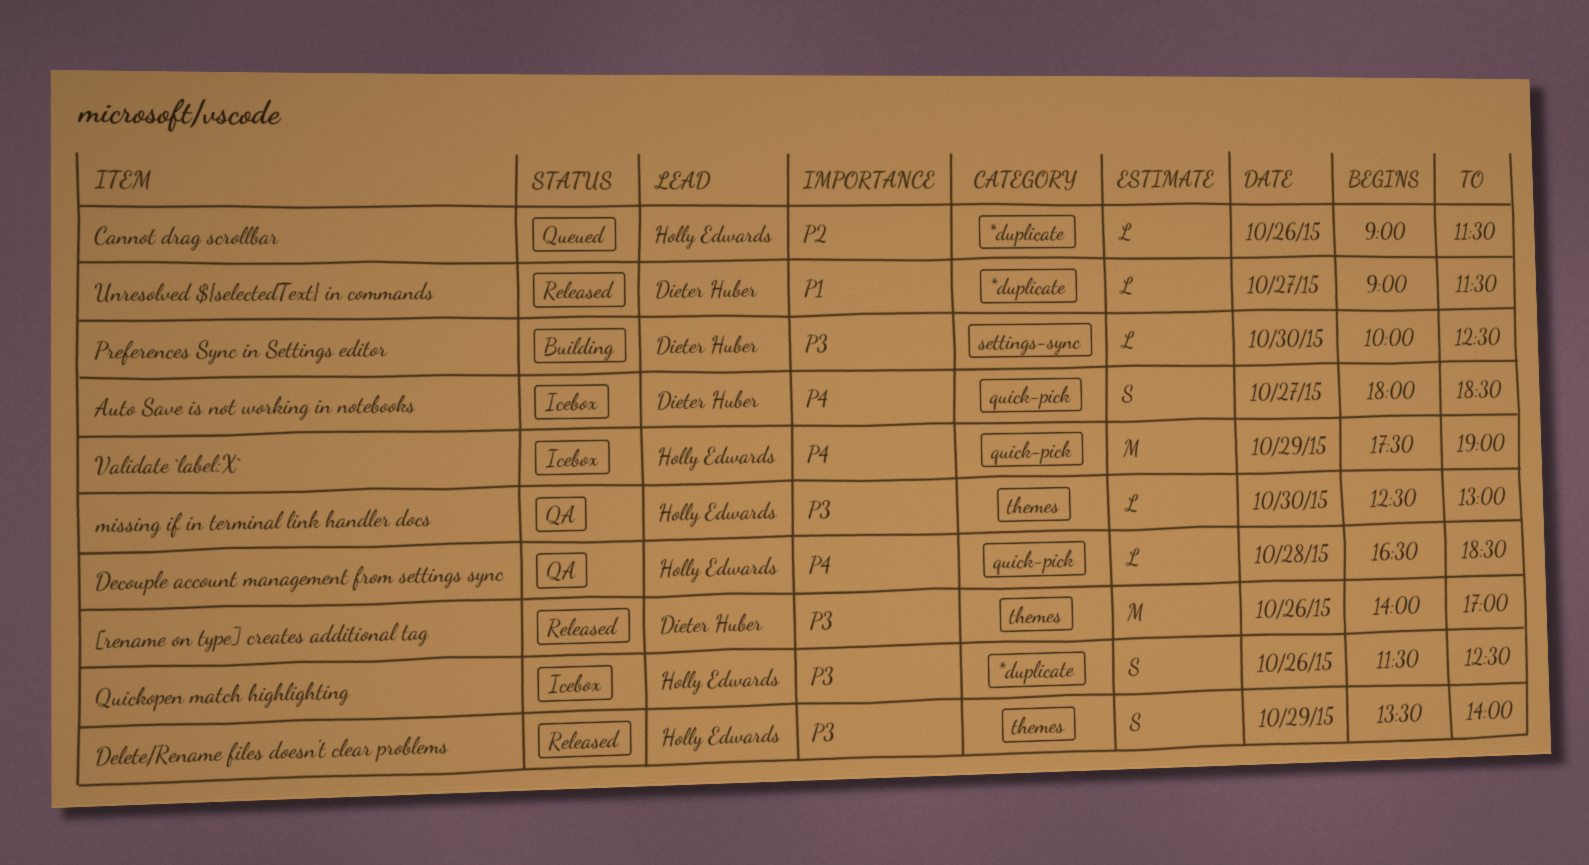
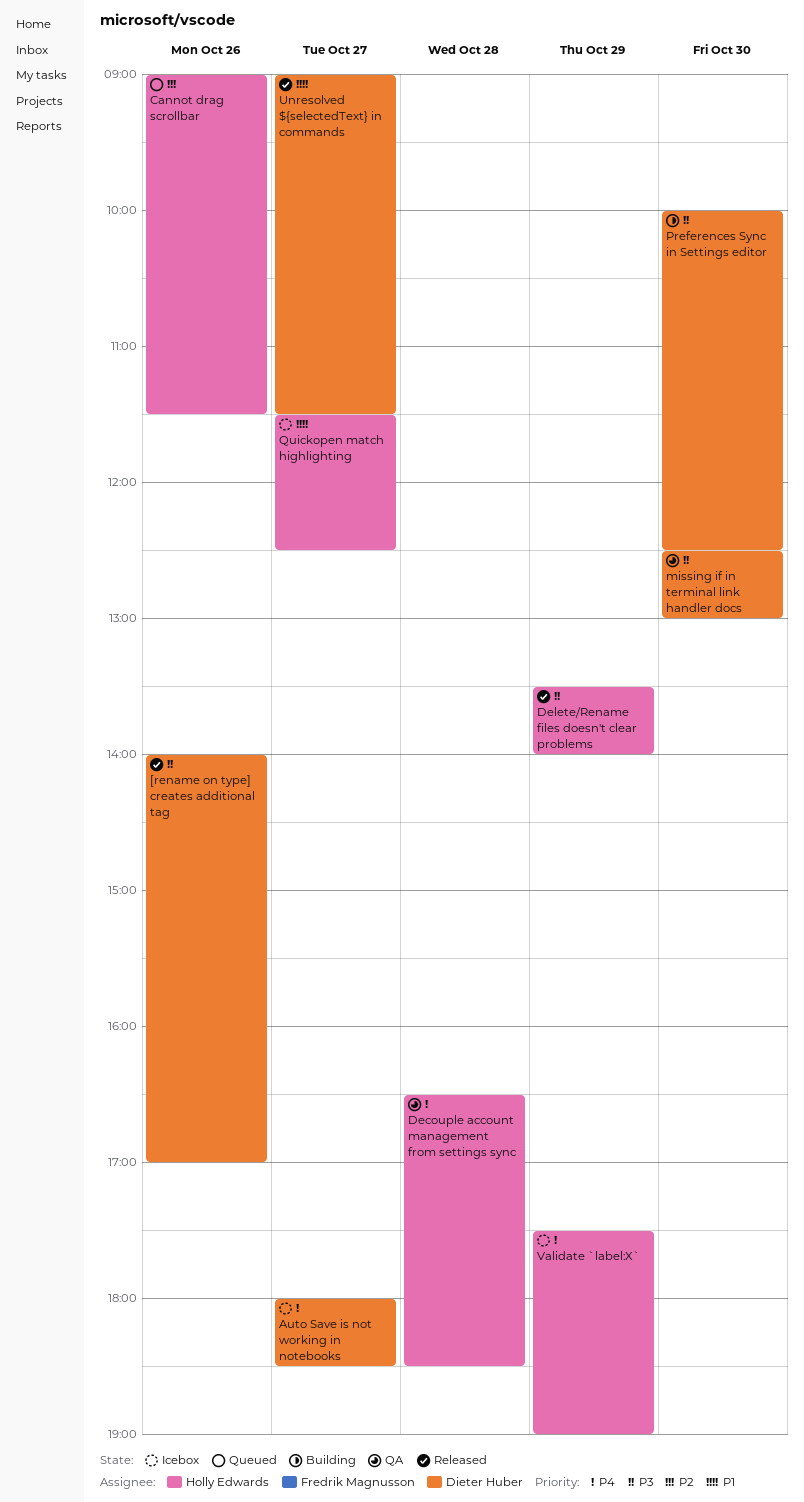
missing if in terminal link handler docs, owner: Holly Edwards -> Dieter Huber
Quickopen match highlighting, priority: P3 -> P1
Quickopen match highlighting, day: Oct 26 -> Oct 27

